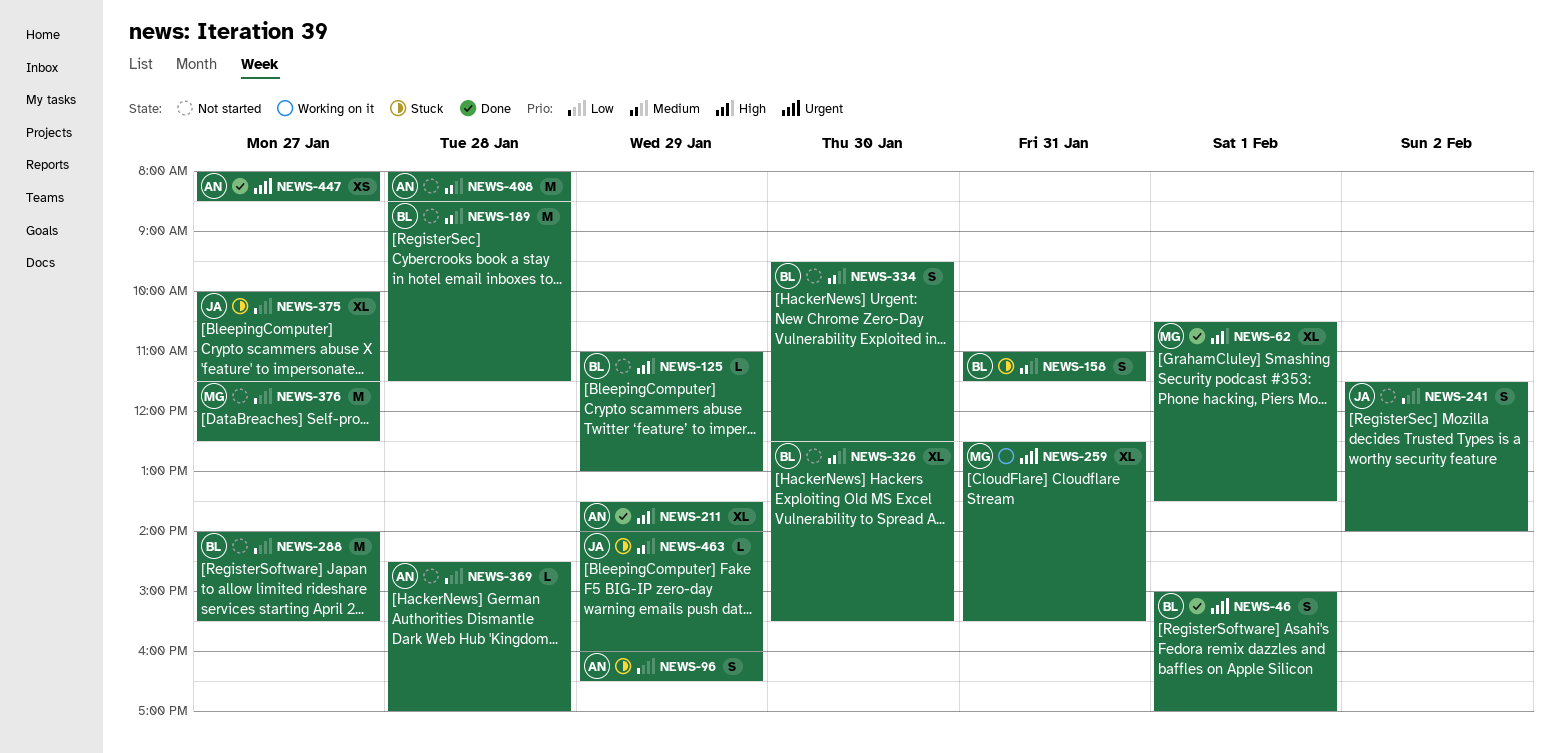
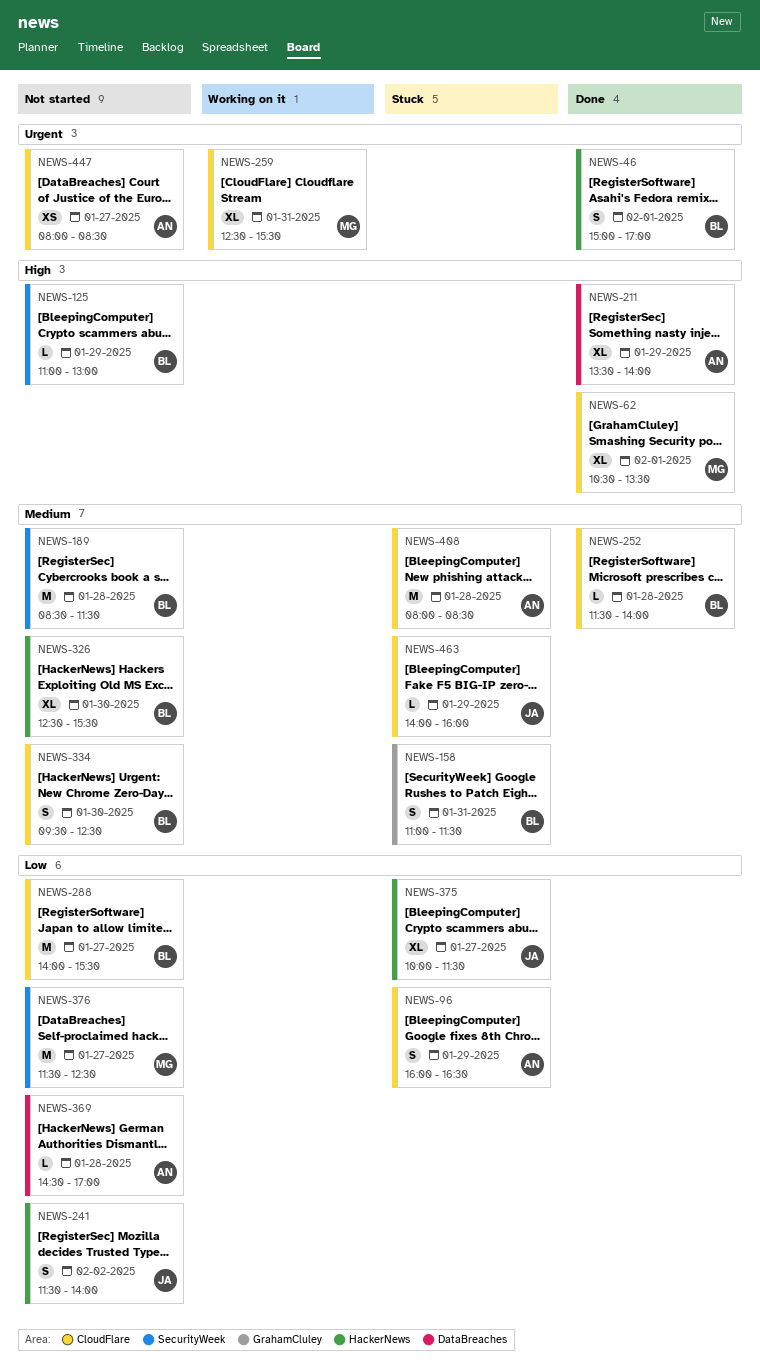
NEWS-252: none -> present
NEWS-408, status: Not started -> Stuck
NEWS-447, status: Done -> Not started

